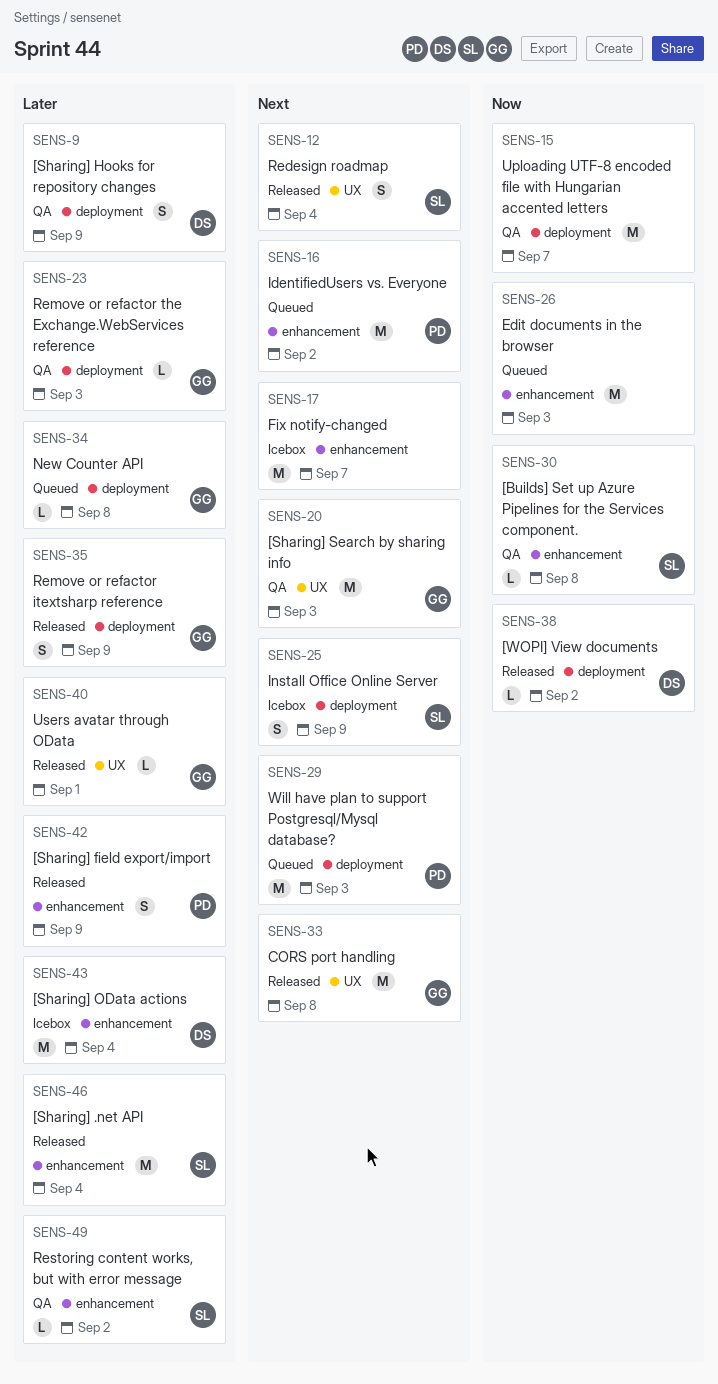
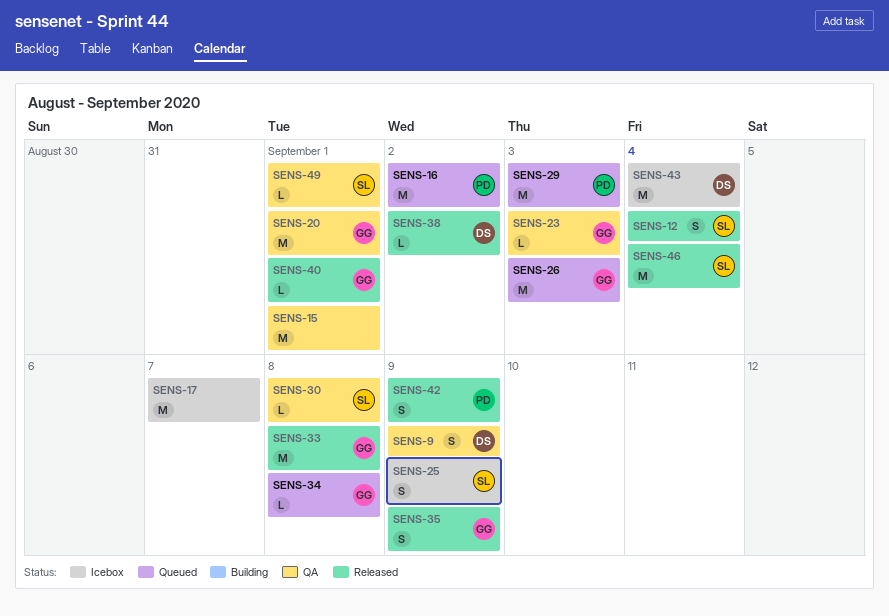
SENS-15, due: Sep 7 -> Sep 1
SENS-20, due: Sep 3 -> Sep 1
SENS-26, owner: none -> GG
SENS-49, due: Sep 2 -> Sep 1

